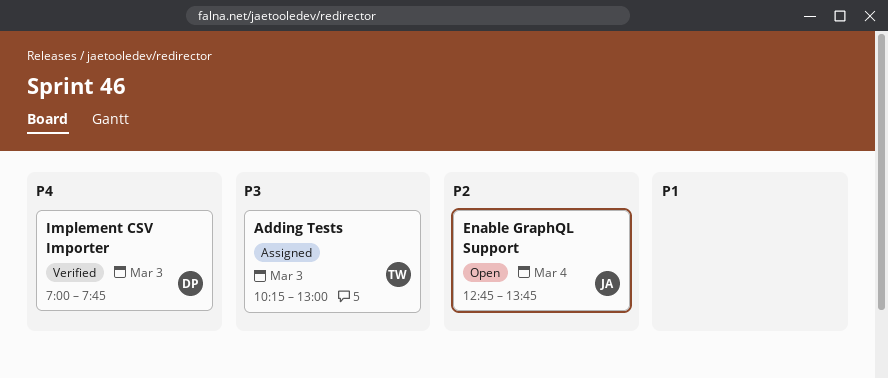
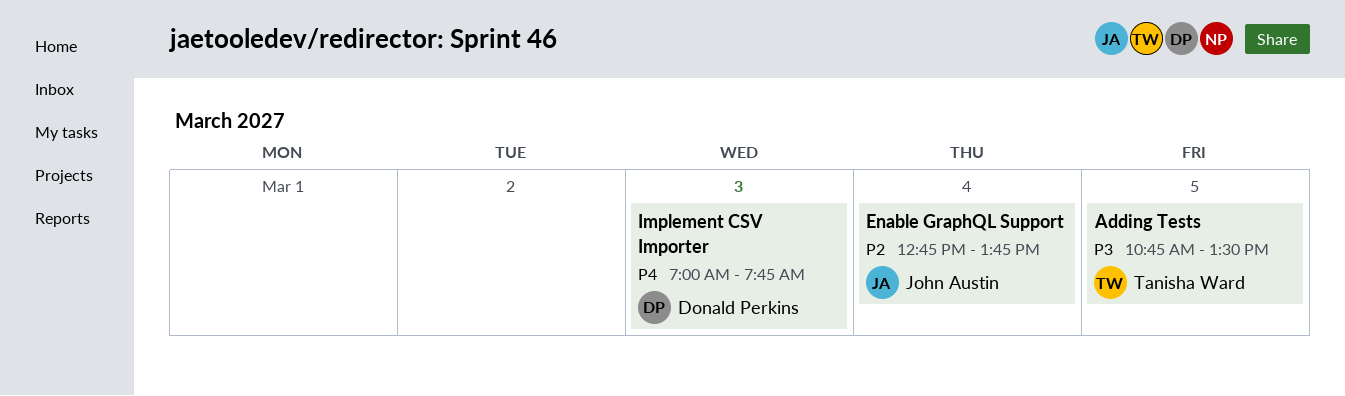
Adding Tests, day: Mar 3 -> Mar 5
Adding Tests, begins: 10:15 -> 10:45
Adding Tests, ends: 13:00 -> 13:30

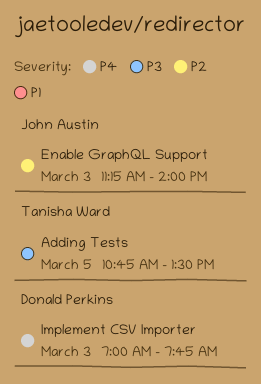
Enable GraphQL Support, day: Mar 4 -> Mar 3
Enable GraphQL Support, begins: 12:45 -> 11:15
Enable GraphQL Support, ends: 13:45 -> 14:00

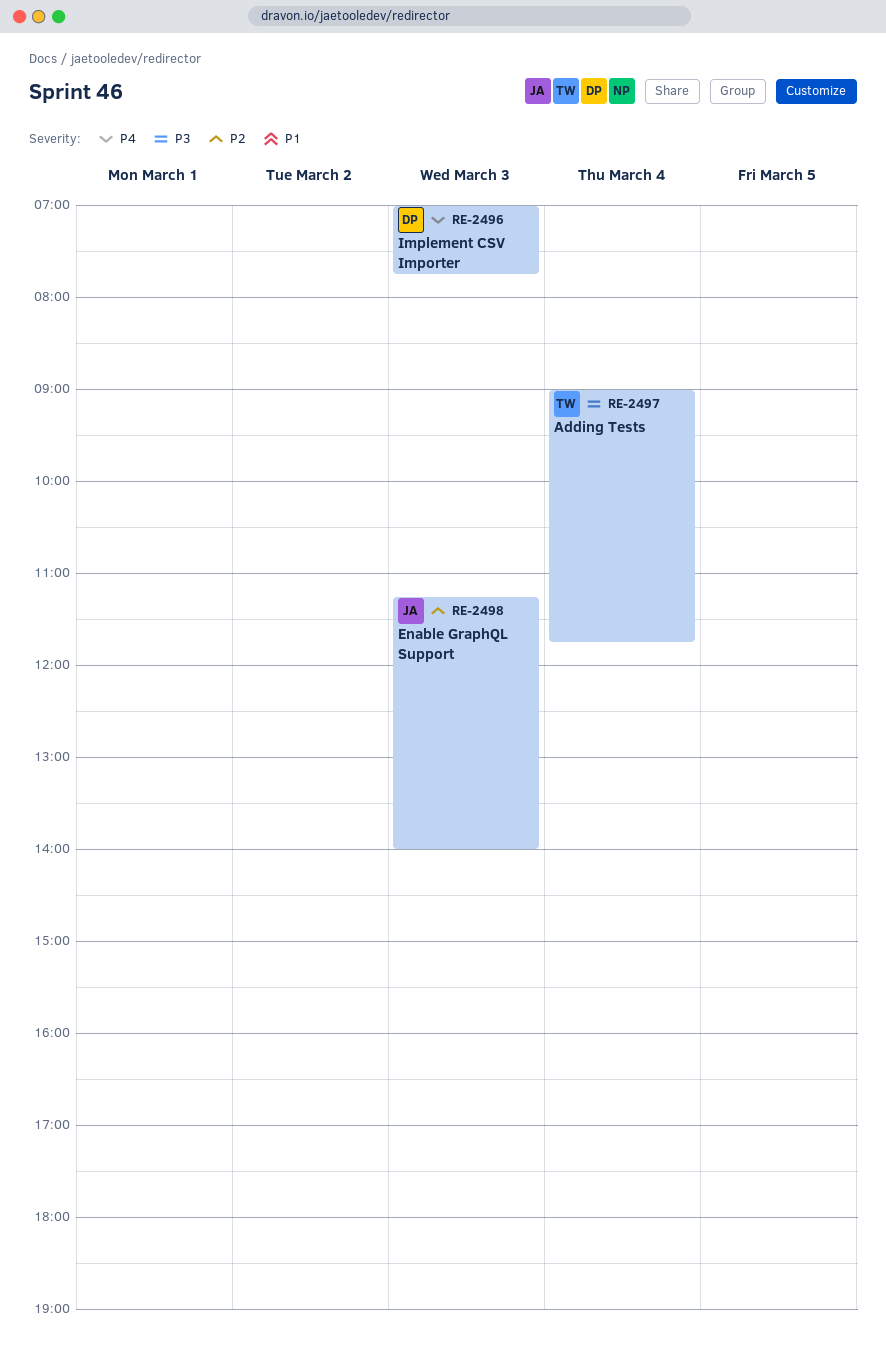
Adding Tests, day: Mar 5 -> Mar 4
Adding Tests, begins: 10:45 -> 09:00
Adding Tests, ends: 13:30 -> 11:45

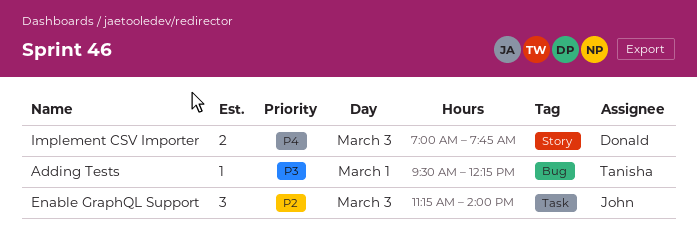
Adding Tests, day: Mar 4 -> Mar 1
Adding Tests, begins: 09:00 -> 09:30
Adding Tests, ends: 11:45 -> 12:15

